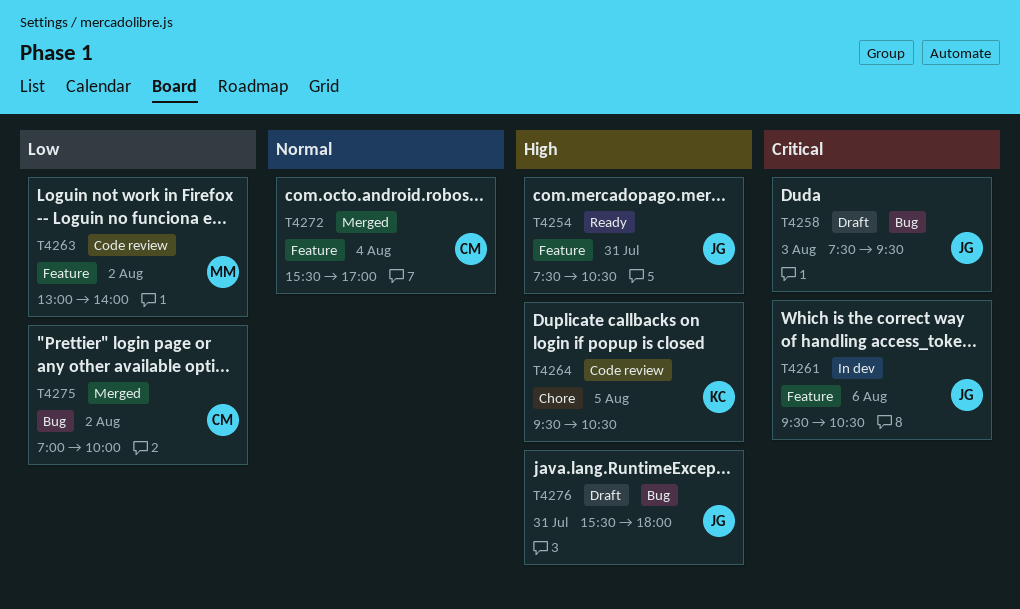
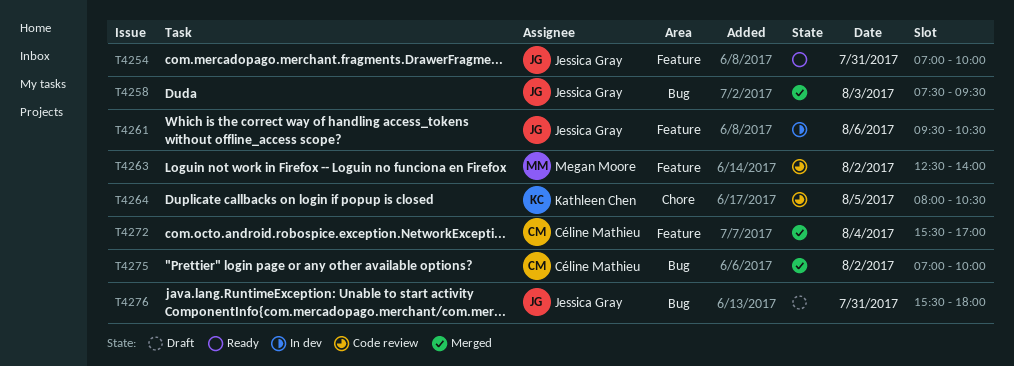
T4254, begins: 07:30 -> 07:00
T4254, ends: 10:30 -> 10:00
T4258, status: Draft -> Merged
T4263, begins: 13:00 -> 12:30
T4264, begins: 09:30 -> 08:00

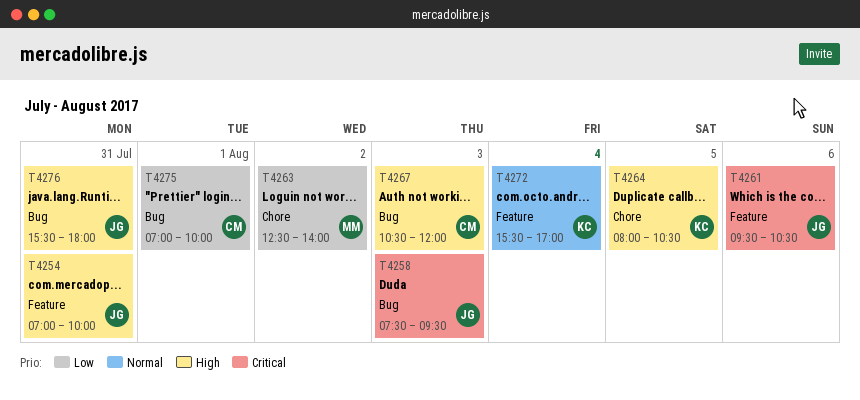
T4263, label: Feature -> Chore
T4267: none -> present
T4272, owner: Céline Mathieu -> Kathleen Chen
T4275, day: Aug 2 -> Aug 1

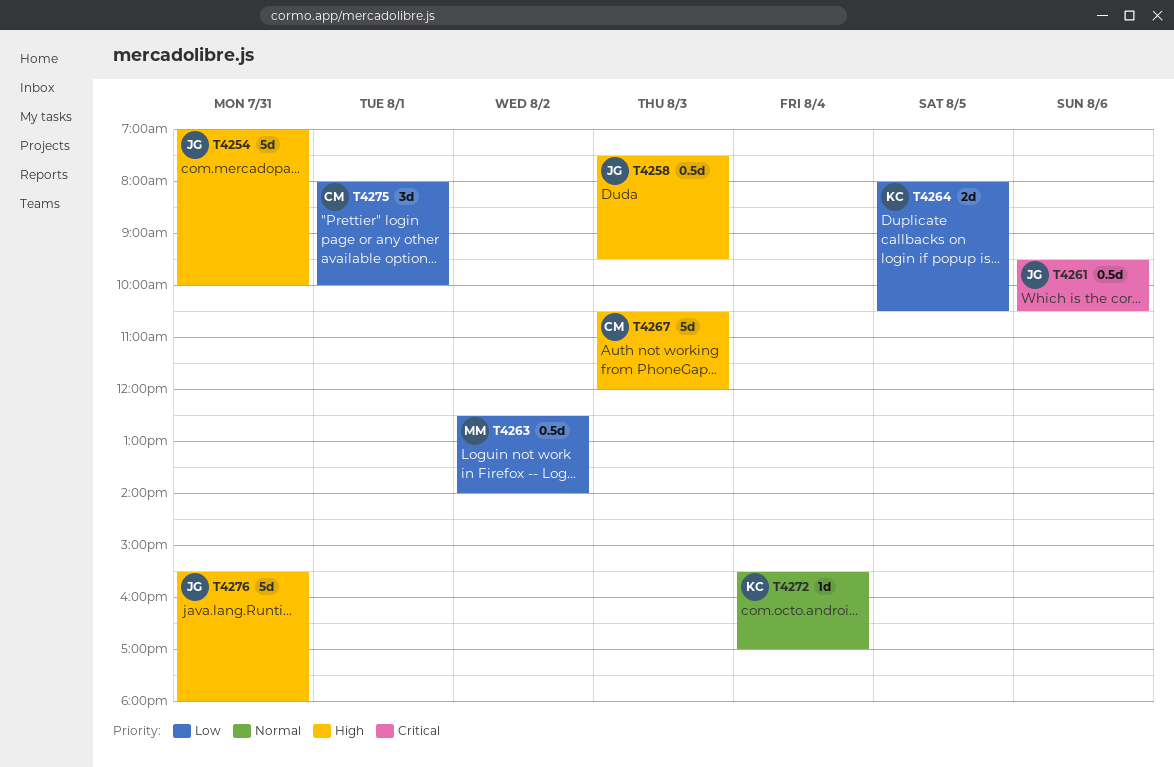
T4258, priority: Critical -> High
T4264, priority: High -> Low
T4275, begins: 07:00 -> 08:00

